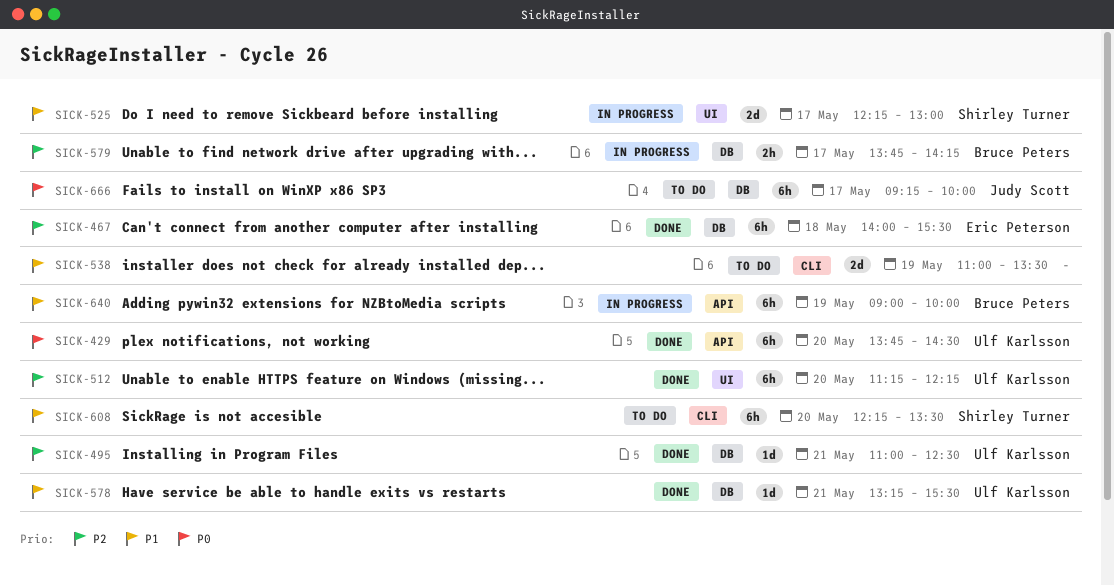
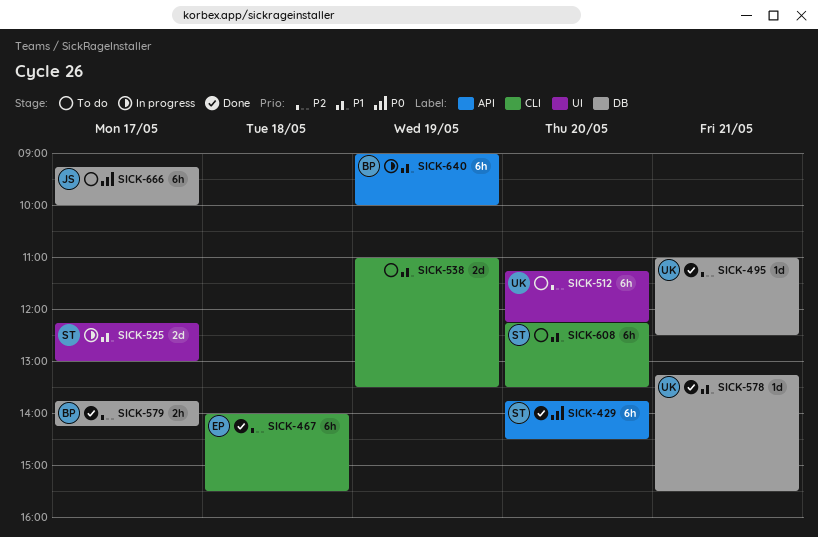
SICK-429, owner: Ulf Karlsson -> Shirley Turner
SICK-467, label: DB -> CLI
SICK-512, status: Done -> To do
SICK-579, status: In progress -> Done

